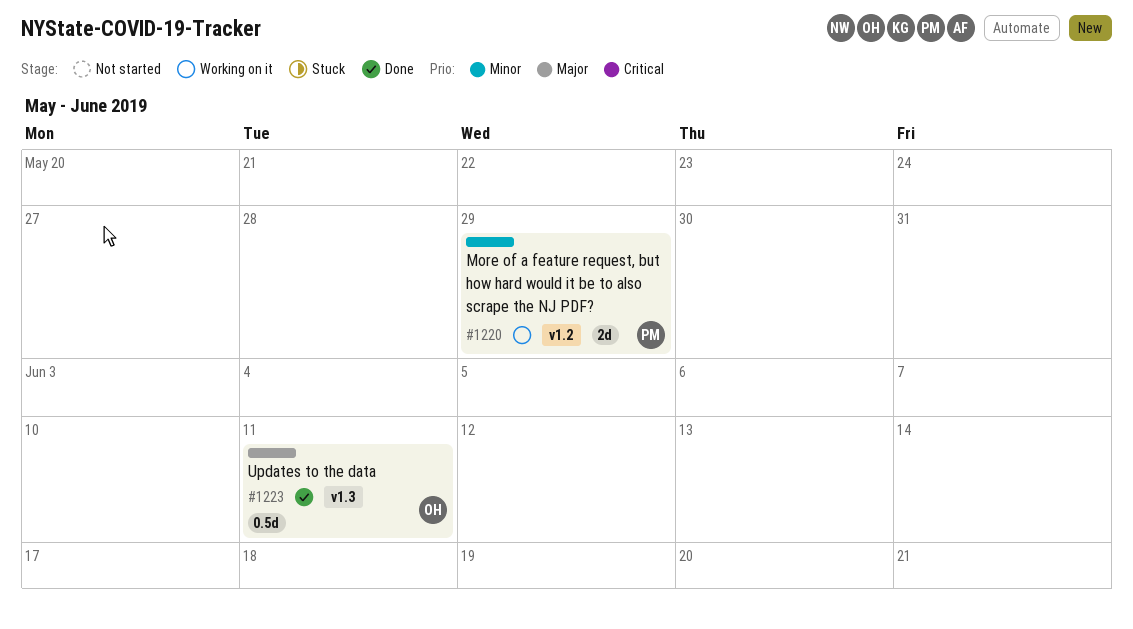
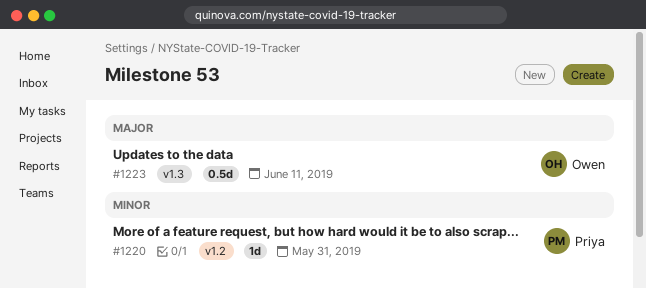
#1220, estimate: 2d -> 1d
#1220, due: May 29 -> May 31

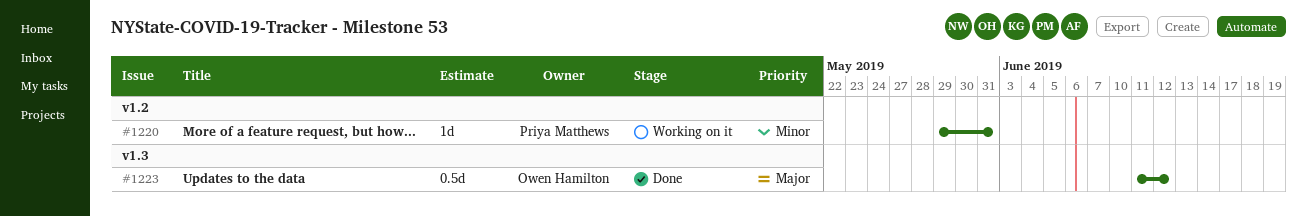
#1223, due: Jun 11 -> Jun 12

